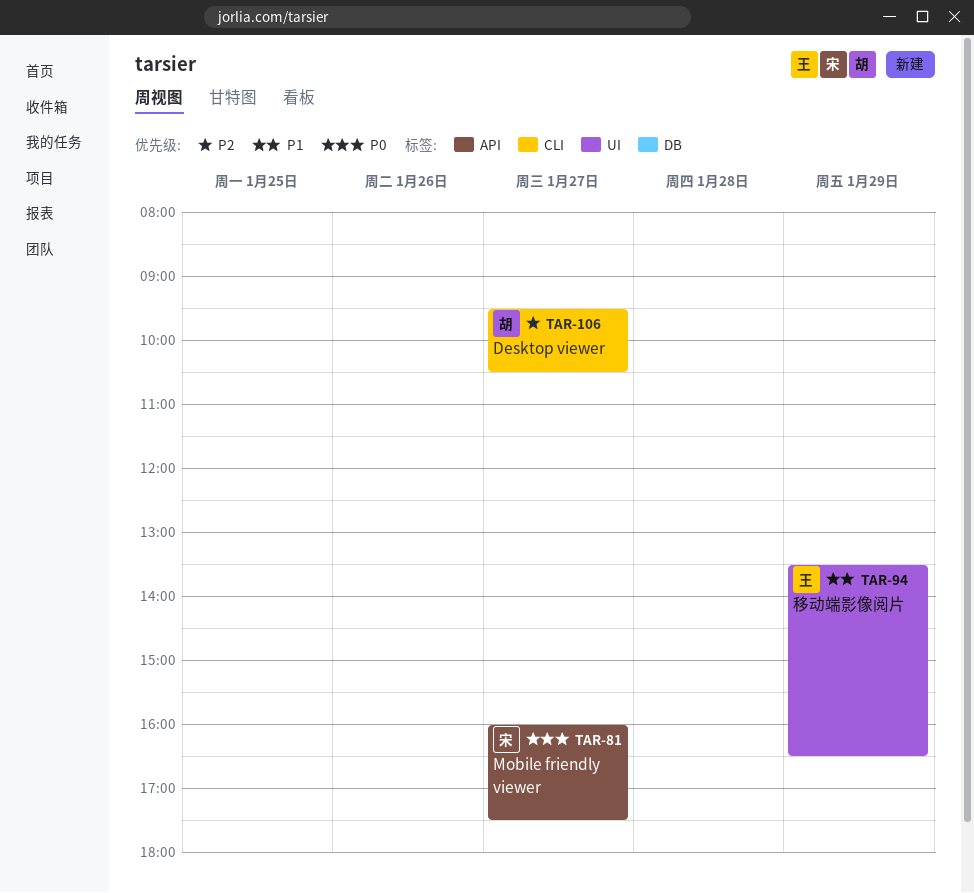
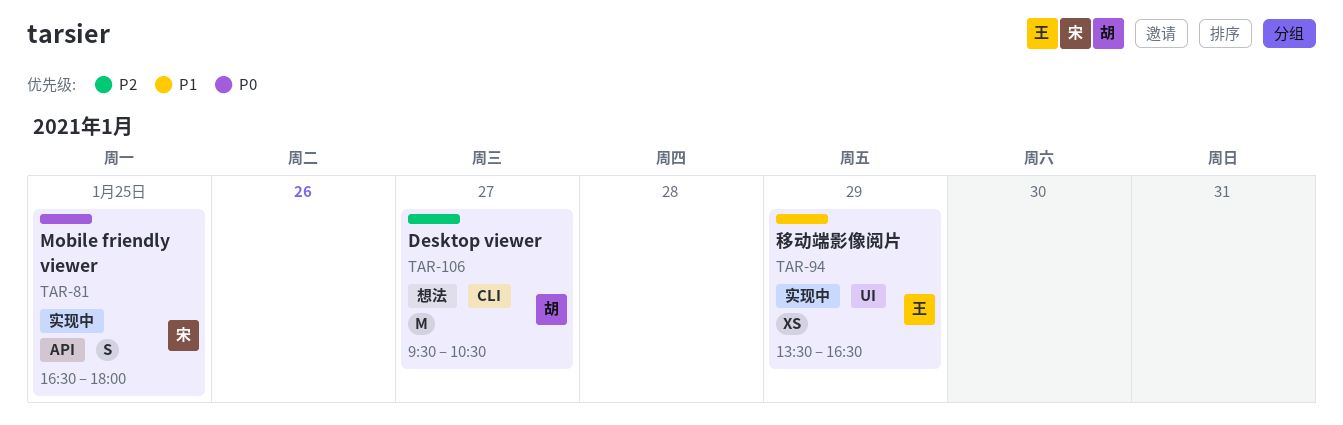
TAR-81, day: Jan 27 -> Jan 25
TAR-81, begins: 16:00 -> 16:30
TAR-81, ends: 17:30 -> 18:00

